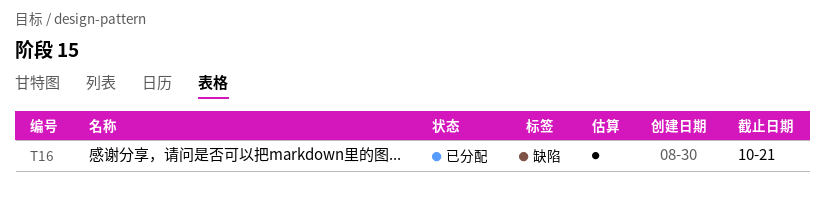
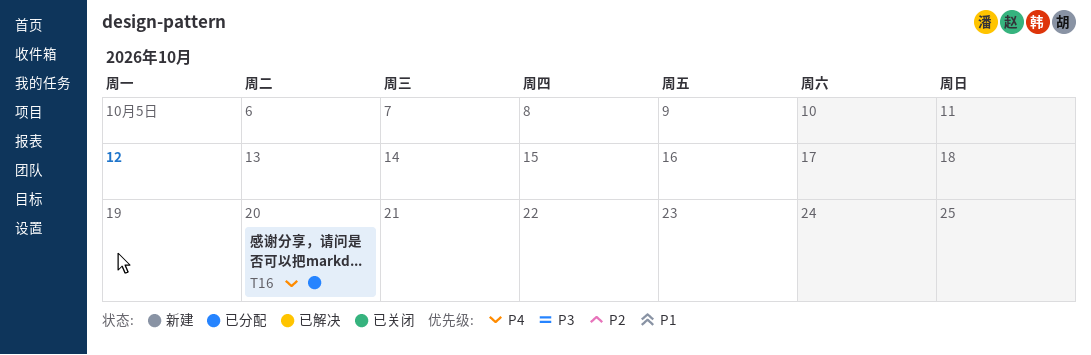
T16, due: Oct 21 -> Oct 20

